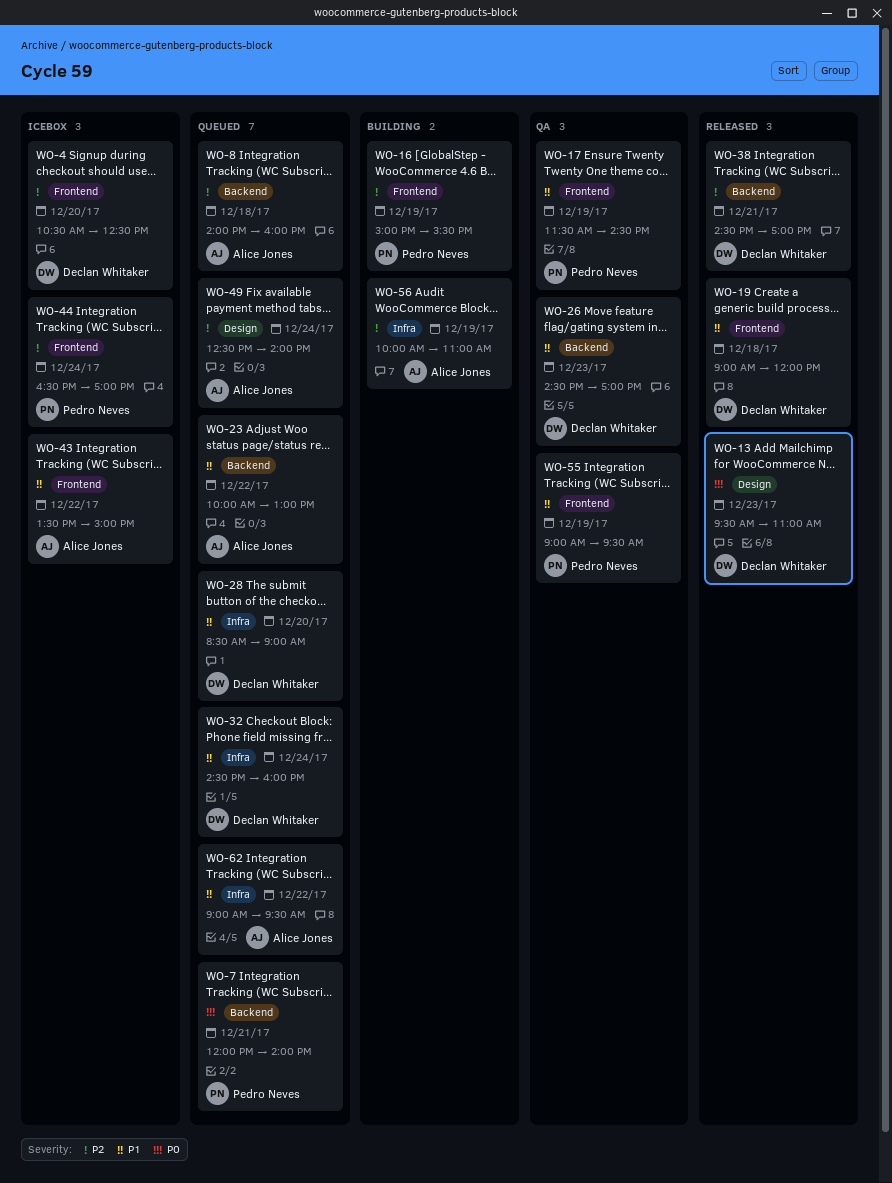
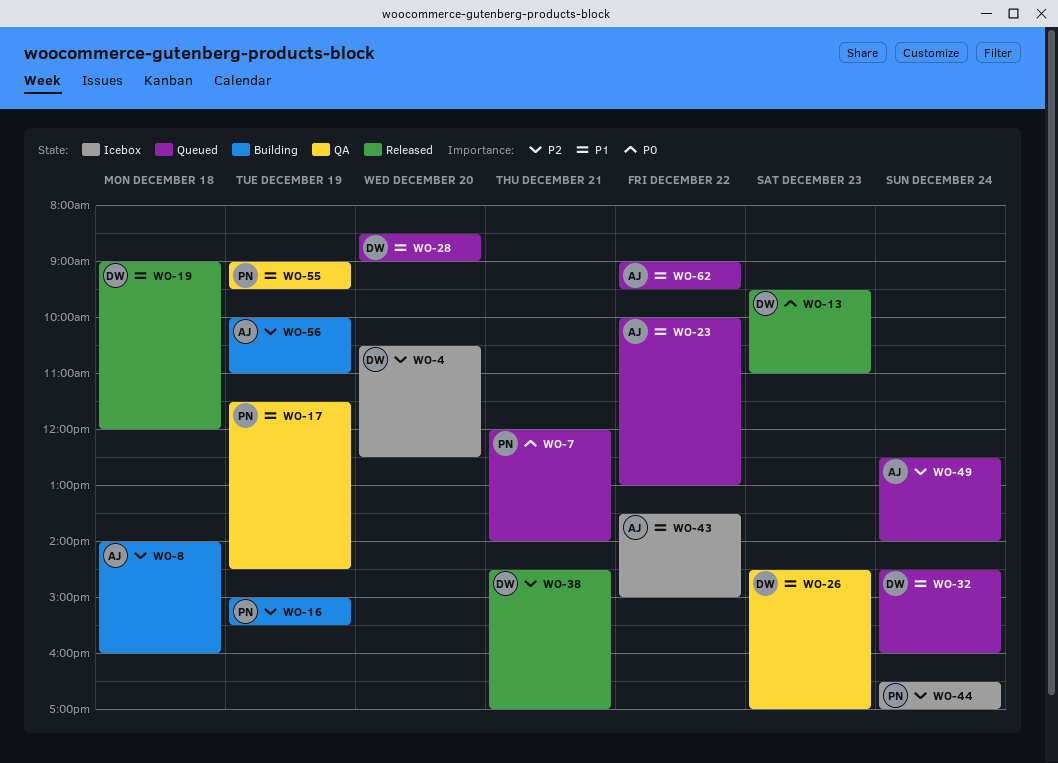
WO-8, status: Queued -> Building

